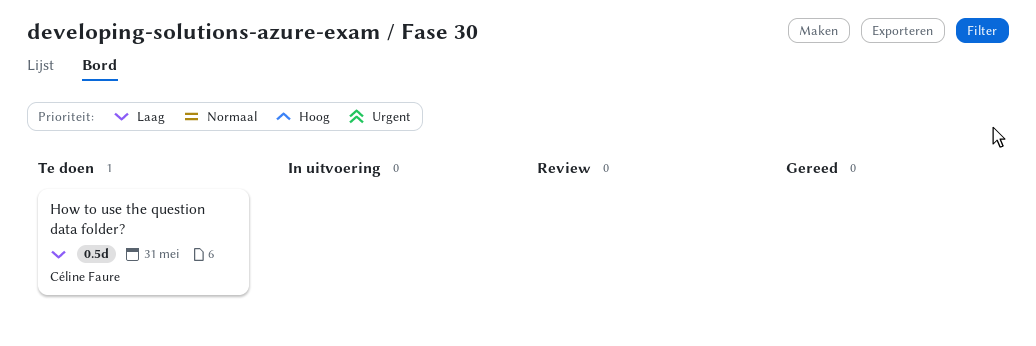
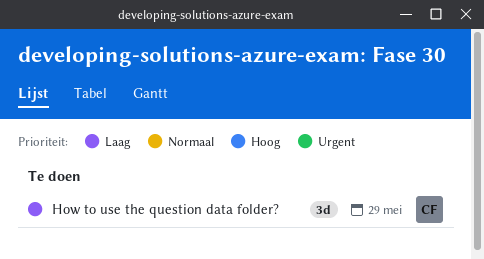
How to use the question data folder?, estimate: 0.5d -> 3d
How to use the question data folder?, due: May 31 -> May 29

